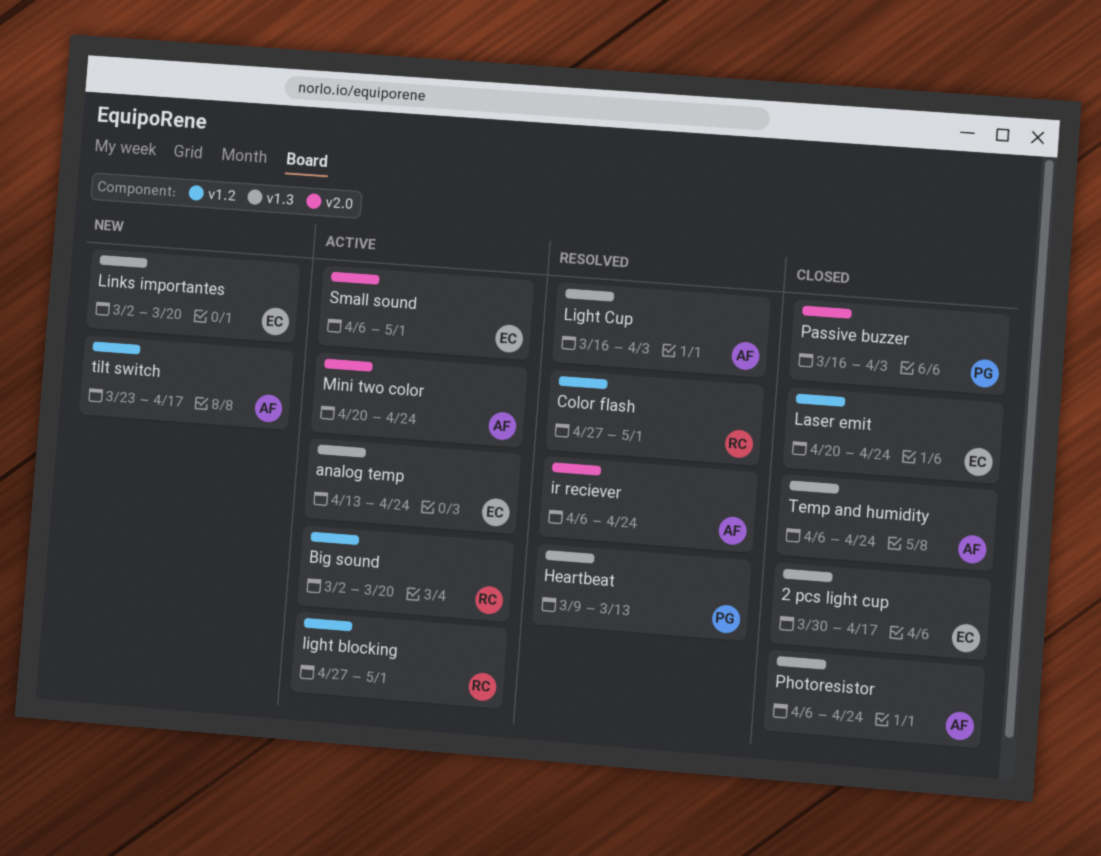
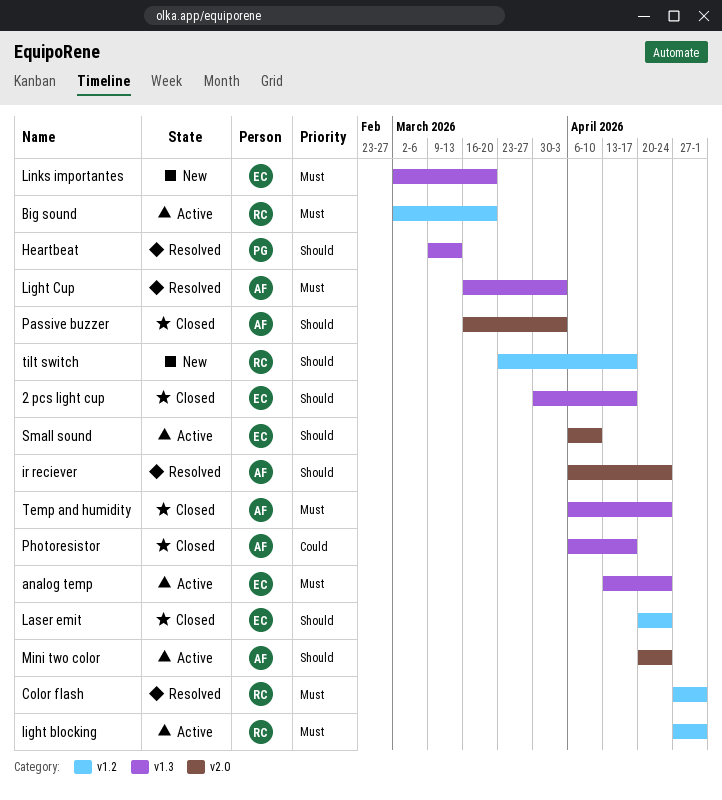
Passive buzzer, owner: PG -> AF
Photoresistor, due: Apr 24 -> Apr 17
Small sound, due: May 1 -> Apr 10
tilt switch, owner: AF -> RC

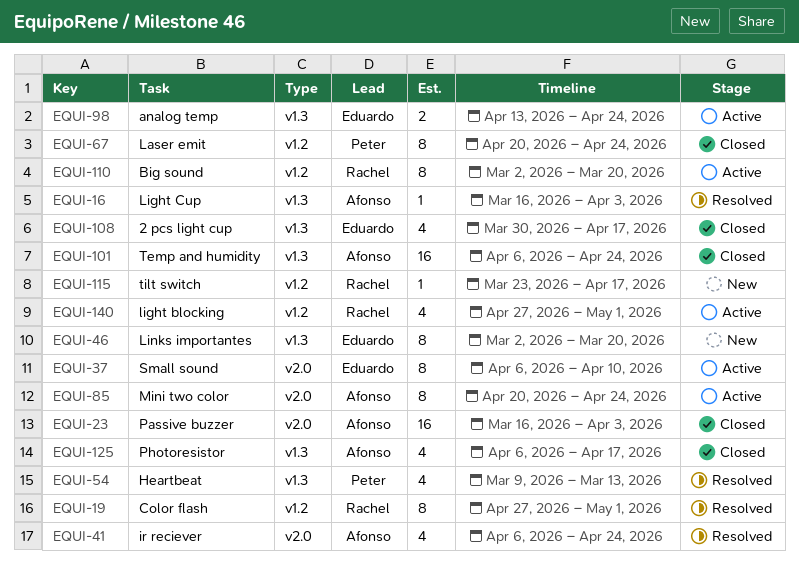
Laser emit, owner: Eduardo -> Peter

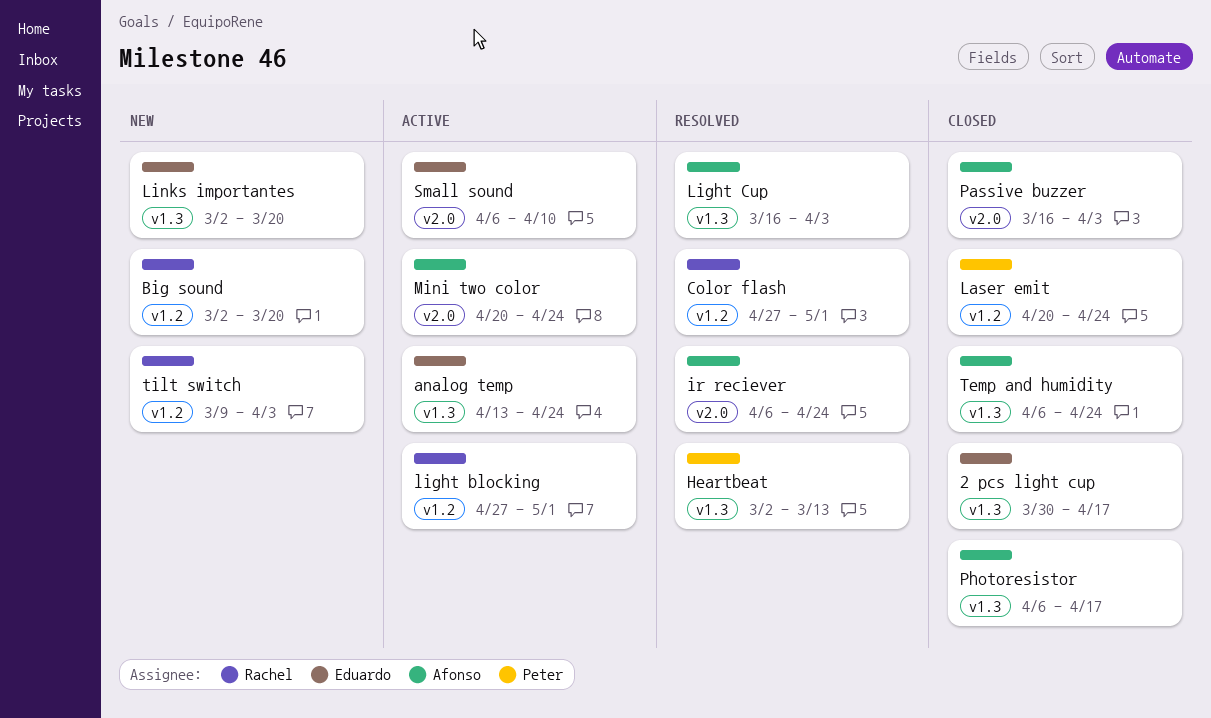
Big sound, status: Active -> New
Heartbeat, start: Mar 9 -> Mar 2
tilt switch, start: Mar 23 -> Mar 9
tilt switch, due: Apr 17 -> Apr 3

